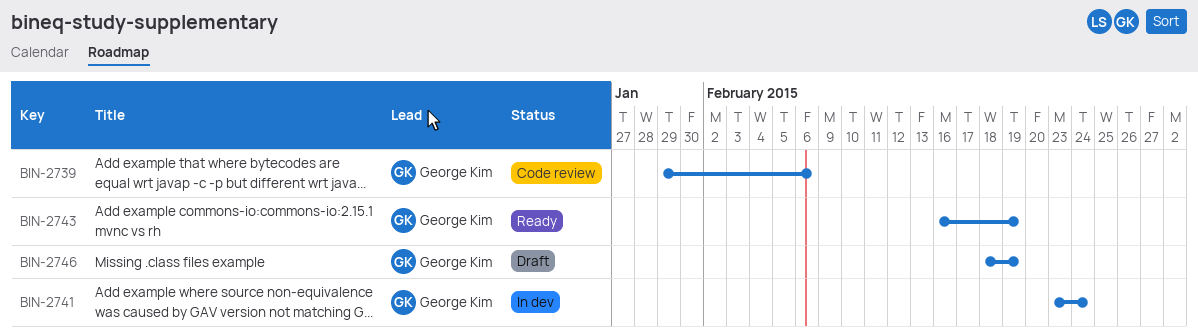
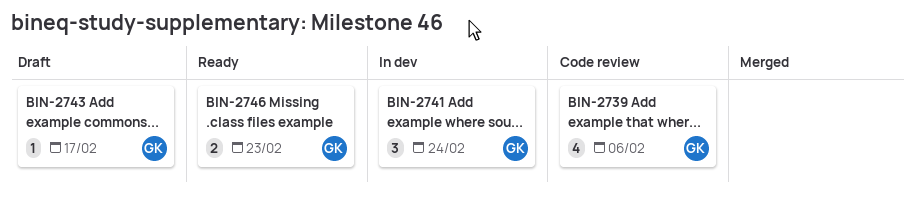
BIN-2743, status: Ready -> Draft
BIN-2743, due: Feb 19 -> Feb 17
BIN-2746, status: Draft -> Ready
BIN-2746, due: Feb 19 -> Feb 23

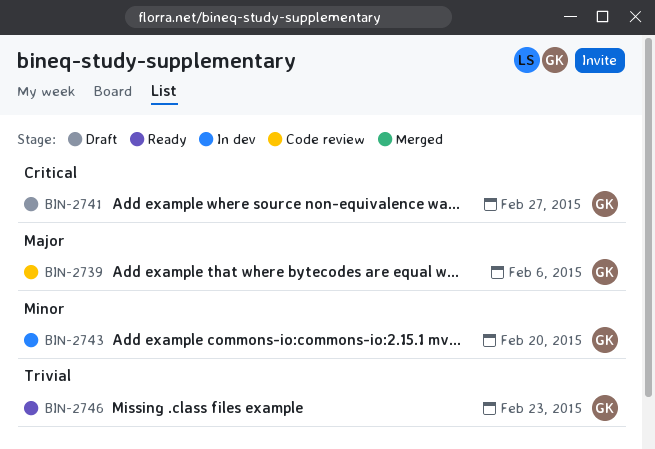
BIN-2741, status: In dev -> Draft
BIN-2741, due: Feb 24 -> Feb 27
BIN-2743, status: Draft -> In dev
BIN-2743, due: Feb 17 -> Feb 20

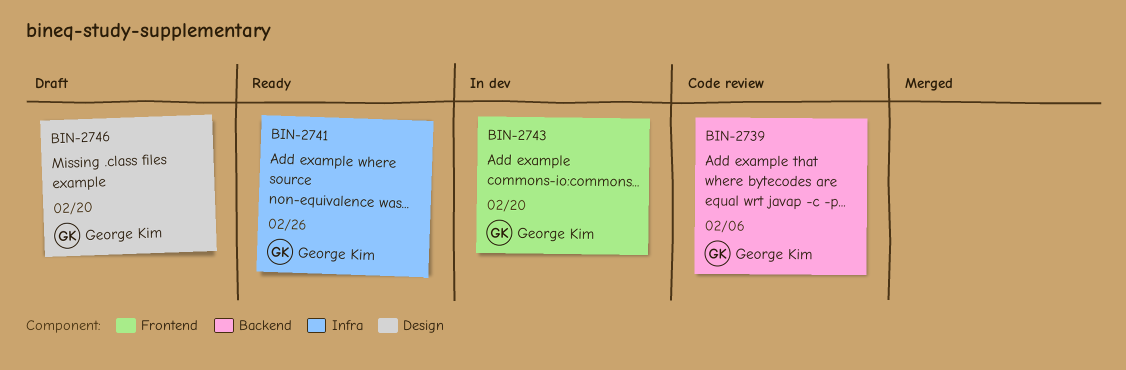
BIN-2741, status: Draft -> Ready
BIN-2741, due: Feb 27 -> Feb 26
BIN-2746, status: Ready -> Draft
BIN-2746, due: Feb 23 -> Feb 20

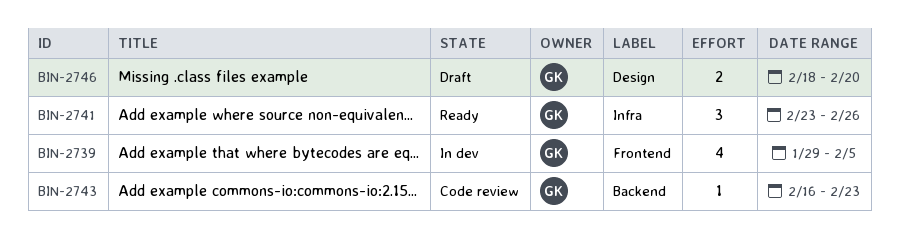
BIN-2739, status: Code review -> In dev
BIN-2739, label: Backend -> Frontend
BIN-2739, due: Feb 6 -> Feb 5
BIN-2743, status: In dev -> Code review
BIN-2743, label: Frontend -> Backend
BIN-2743, due: Feb 20 -> Feb 23

